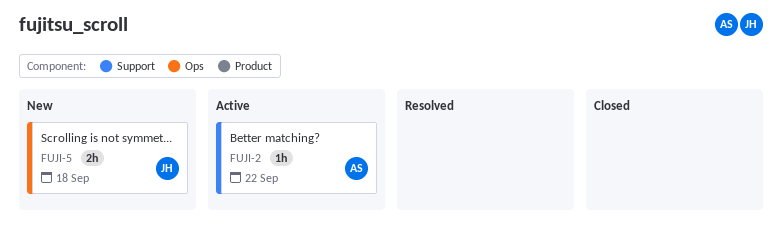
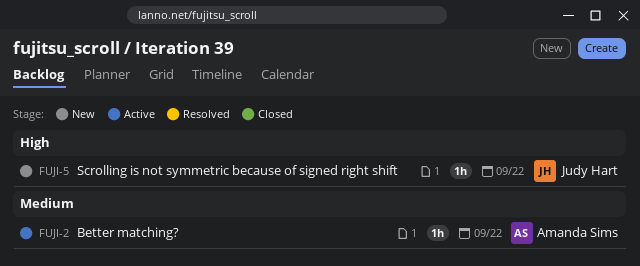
FUJI-5, estimate: 2h -> 1h
FUJI-5, due: Sep 18 -> Sep 22

